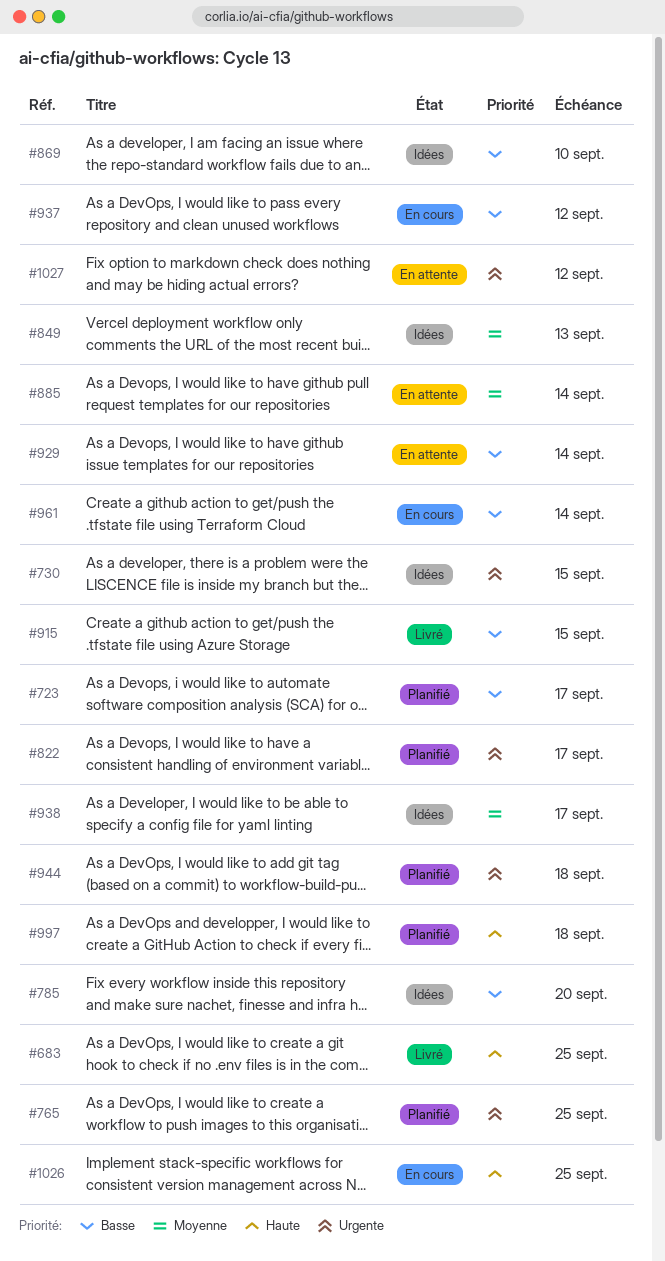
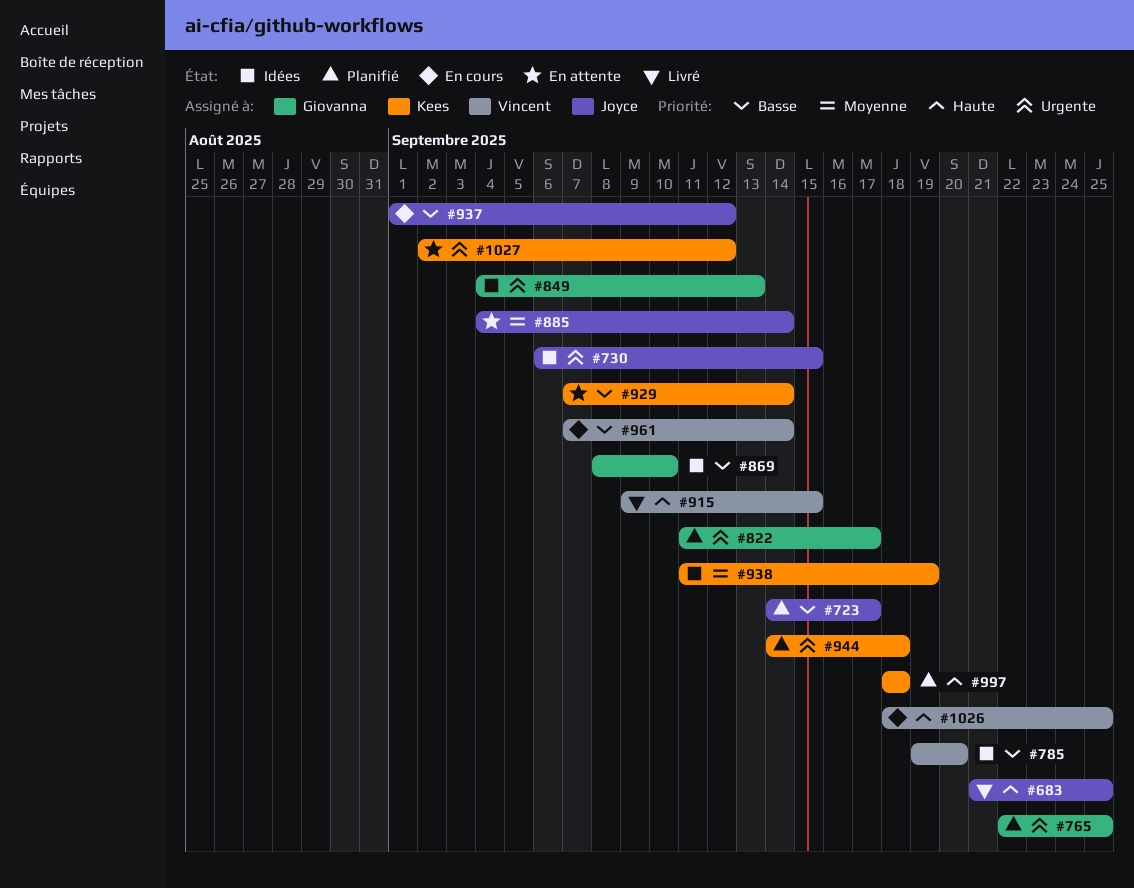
#849, priority: Moyenne -> Urgente
#915, priority: Basse -> Haute
#938, due: Sep 17 -> Sep 19

